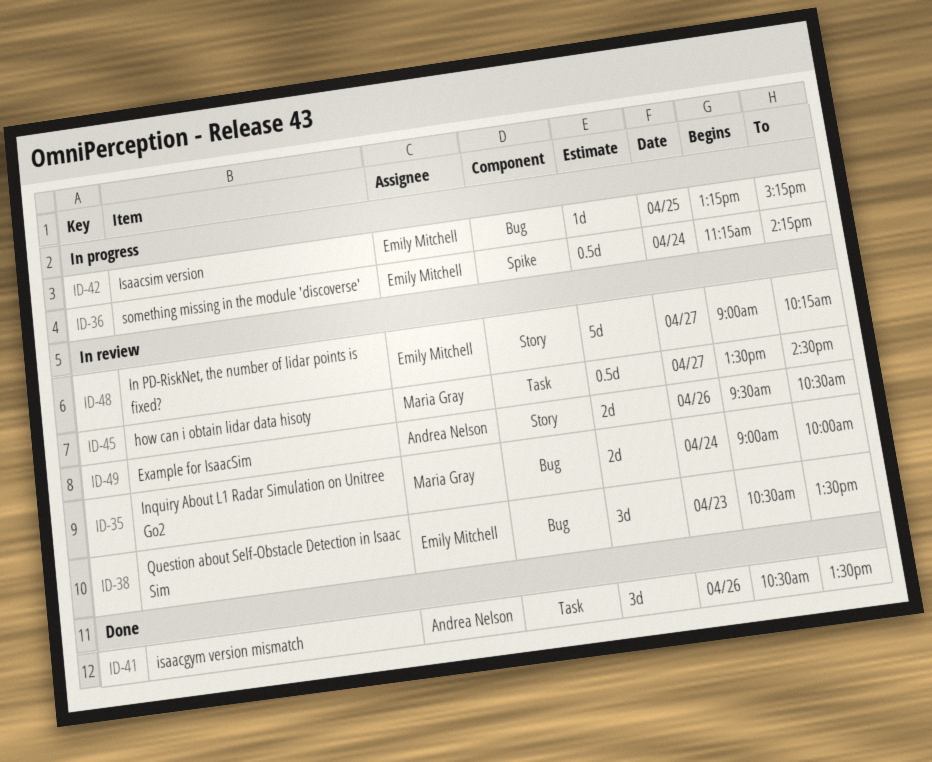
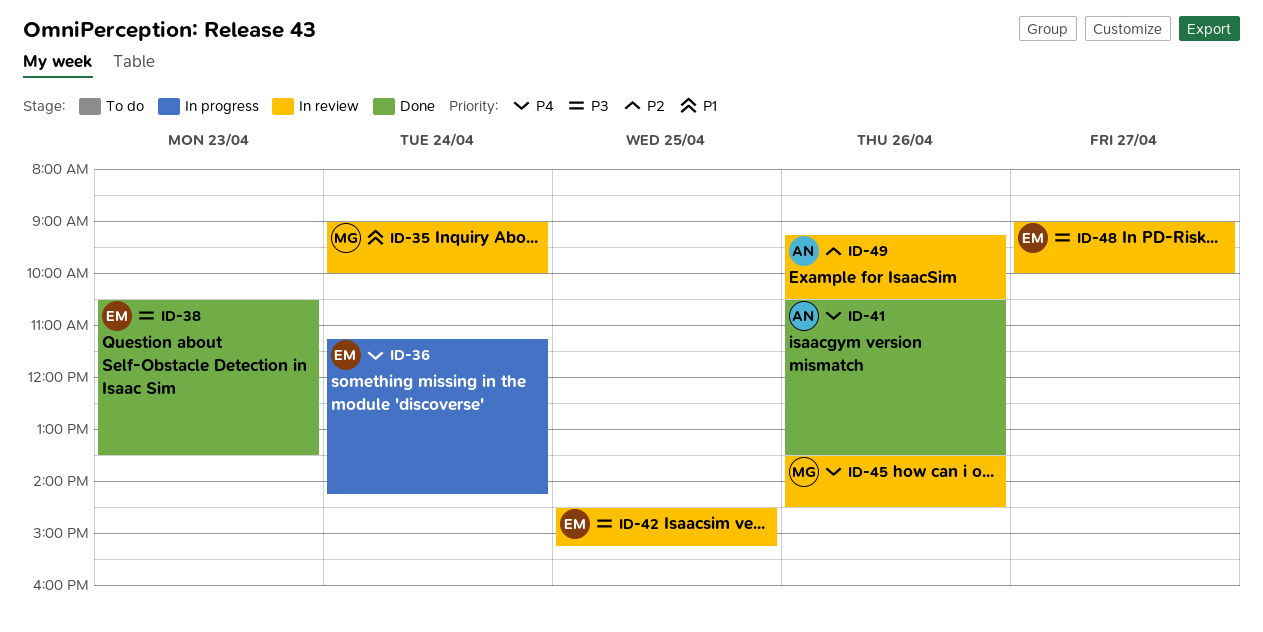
ID-38, status: In review -> Done
ID-42, status: In progress -> In review
ID-42, begins: 13:15 -> 14:30
ID-45, day: Apr 27 -> Apr 26
ID-48, ends: 10:15 -> 10:00
ID-49, begins: 09:30 -> 09:15

